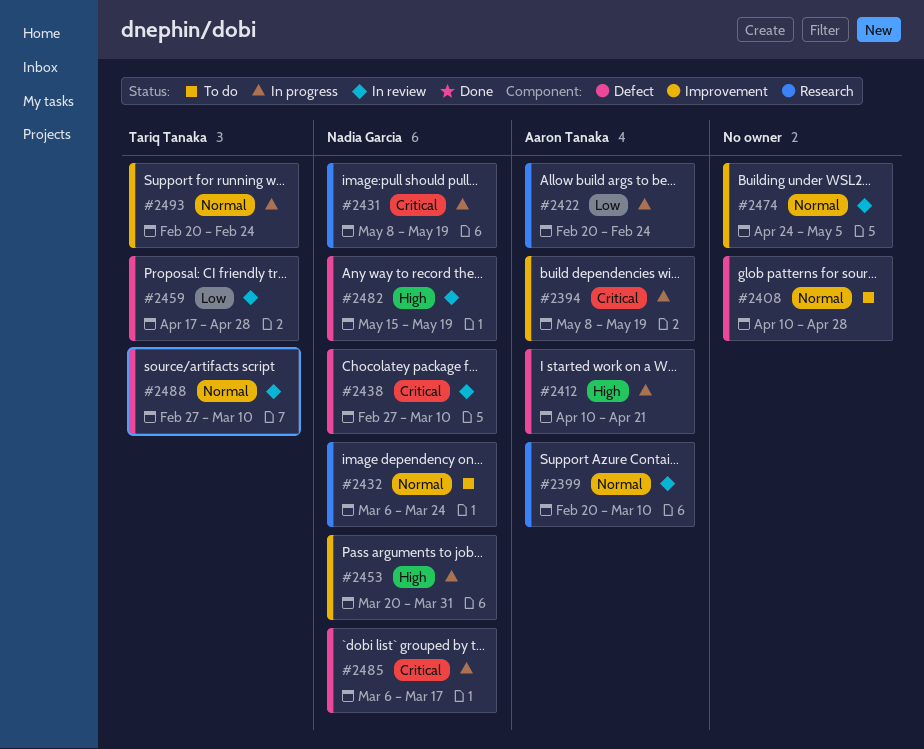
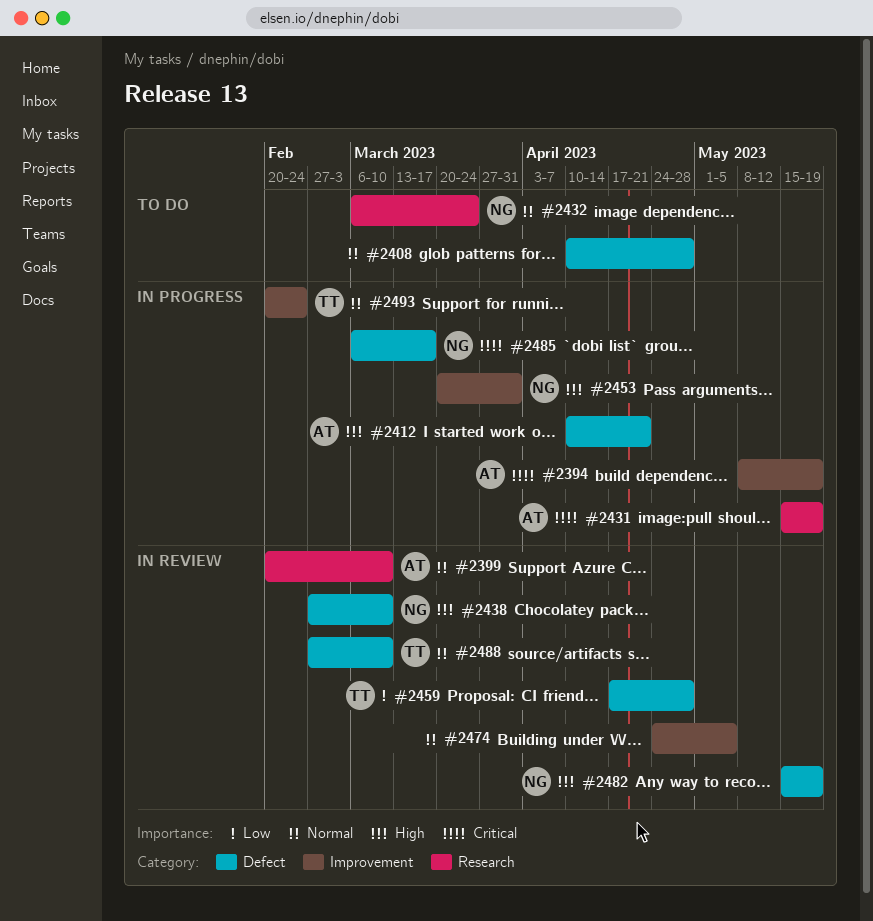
#2422: present -> none
#2431, owner: Nadia Garcia -> Aaron Tanaka
#2431, start: May 8 -> May 15
#2438, priority: Critical -> High

